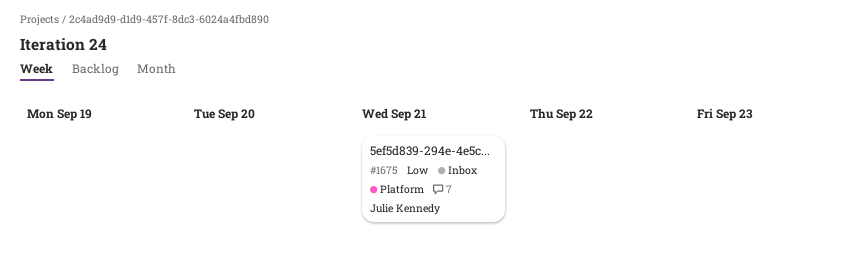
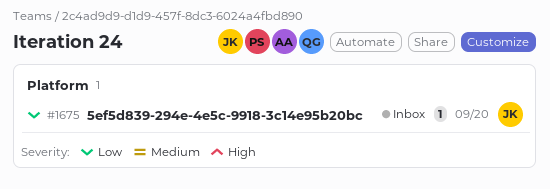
#1675, due: Sep 21 -> Sep 20

